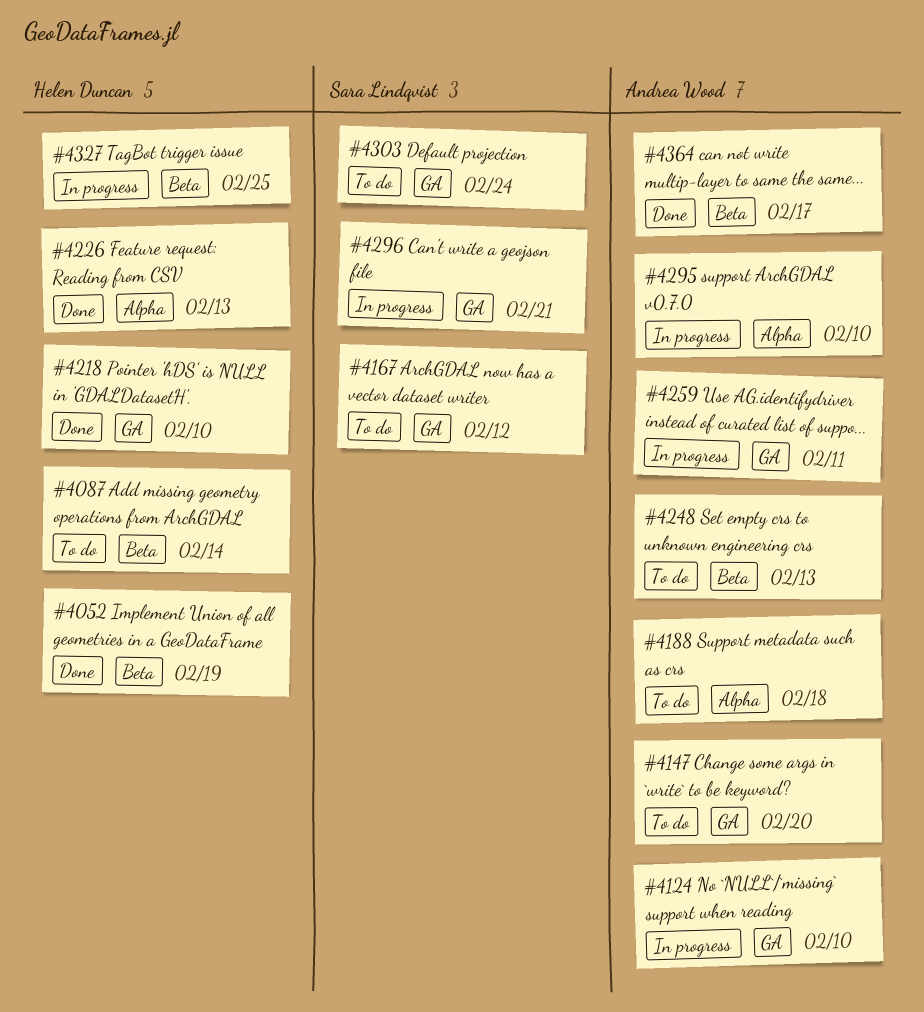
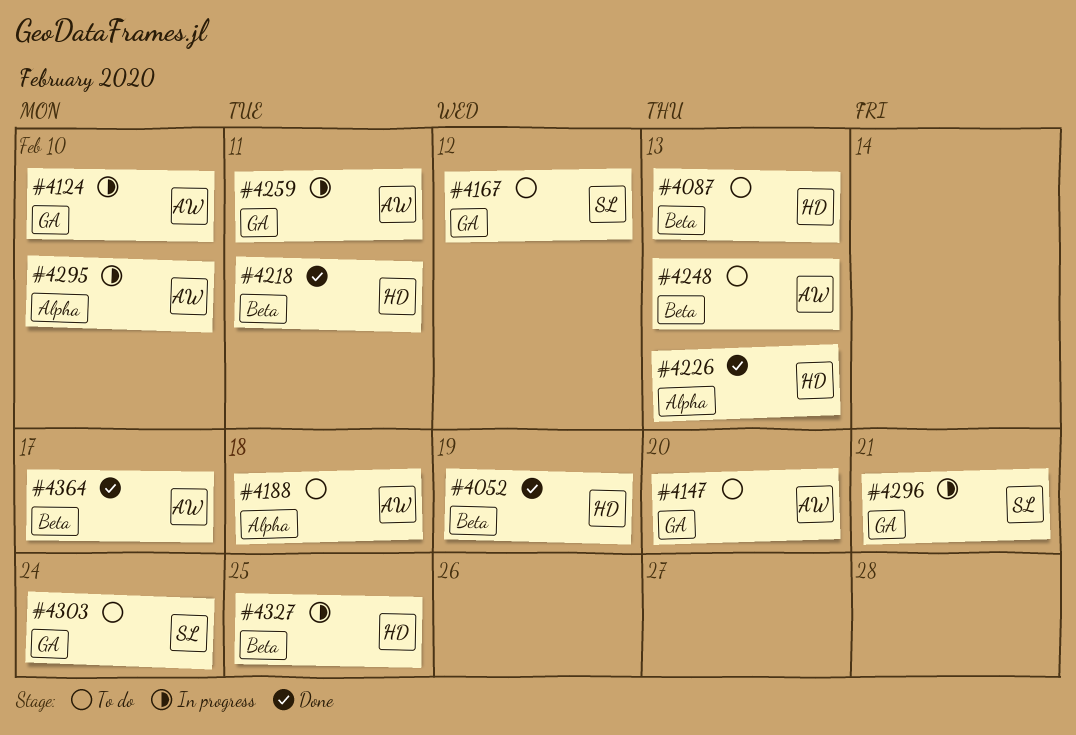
#4087, due: Feb 14 -> Feb 13
#4218, label: GA -> Beta
#4218, due: Feb 10 -> Feb 11

